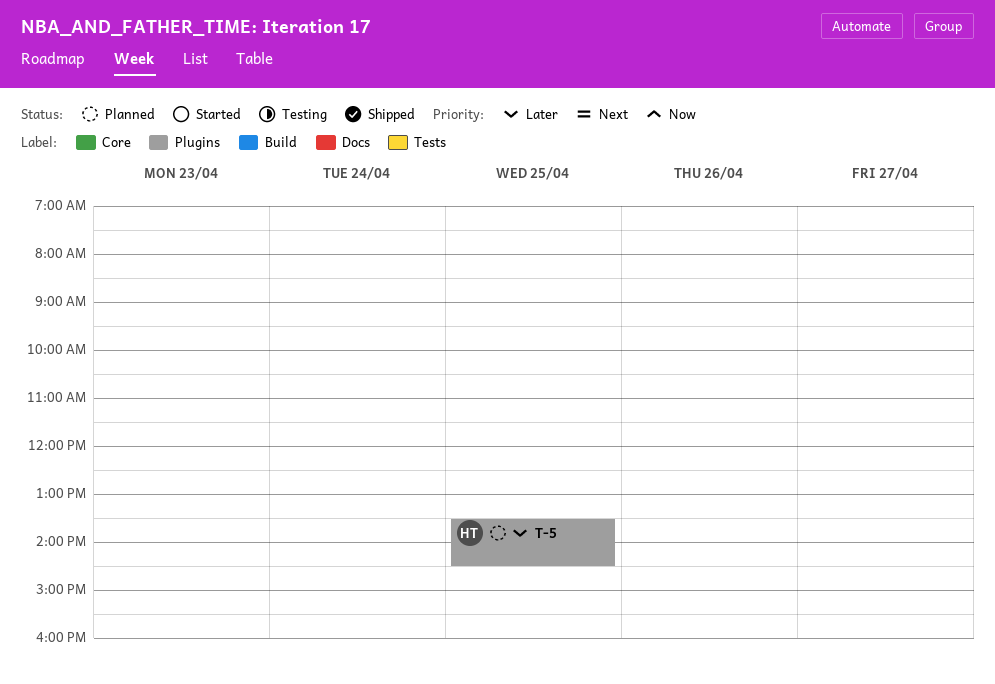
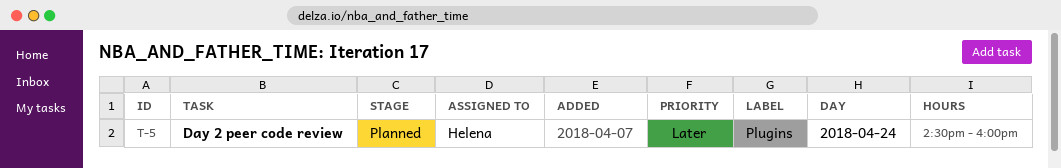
T-5, day: Apr 25 -> Apr 24
T-5, begins: 13:30 -> 14:30
T-5, ends: 14:30 -> 16:00

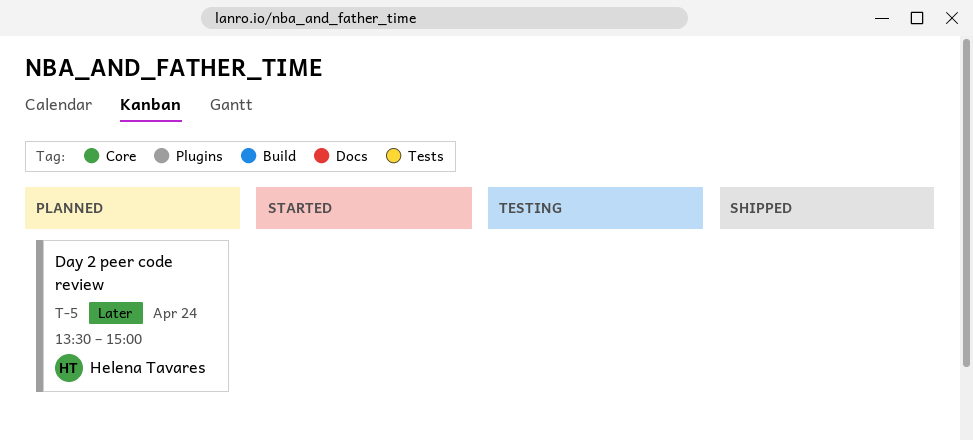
T-5, begins: 14:30 -> 13:30
T-5, ends: 16:00 -> 15:00

